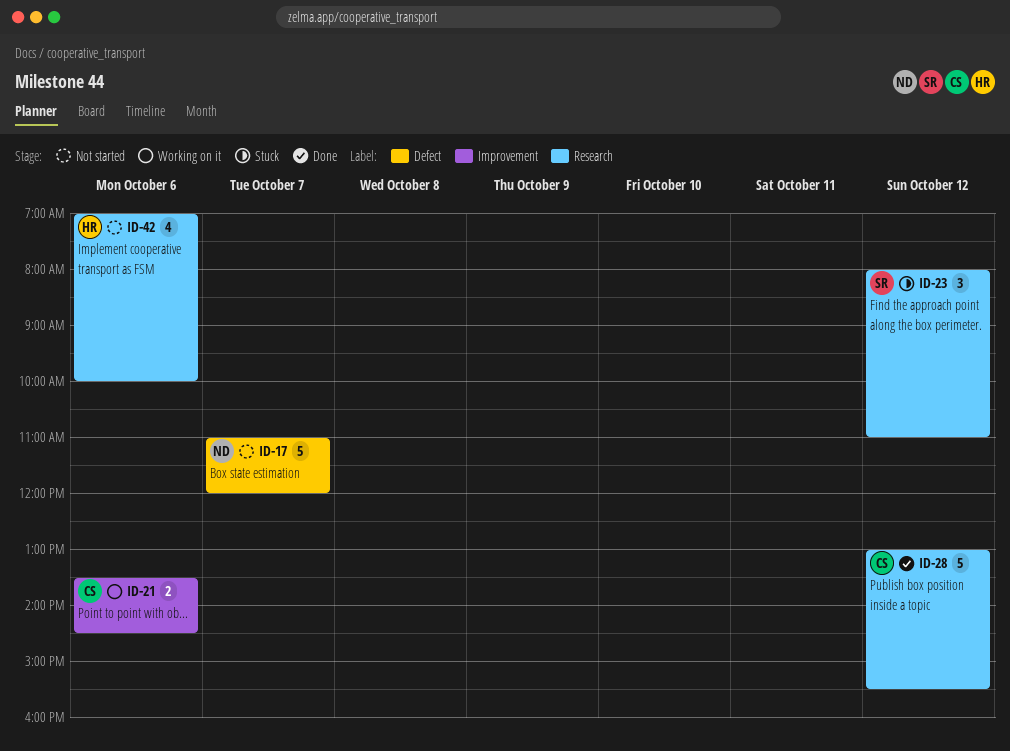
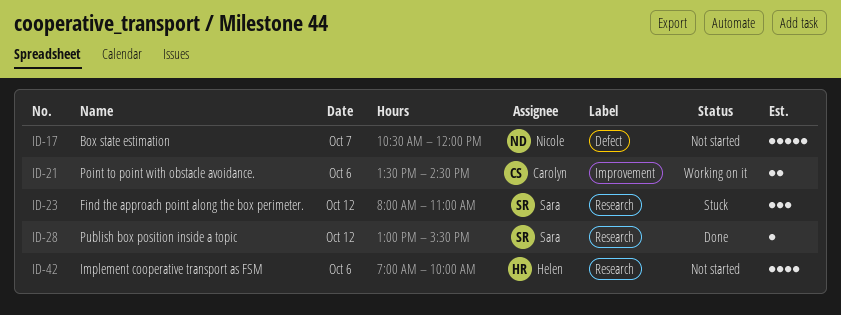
ID-17, begins: 11:00 -> 10:30
ID-28, owner: Carolyn -> Sara
ID-28, estimate: 5 -> 1

